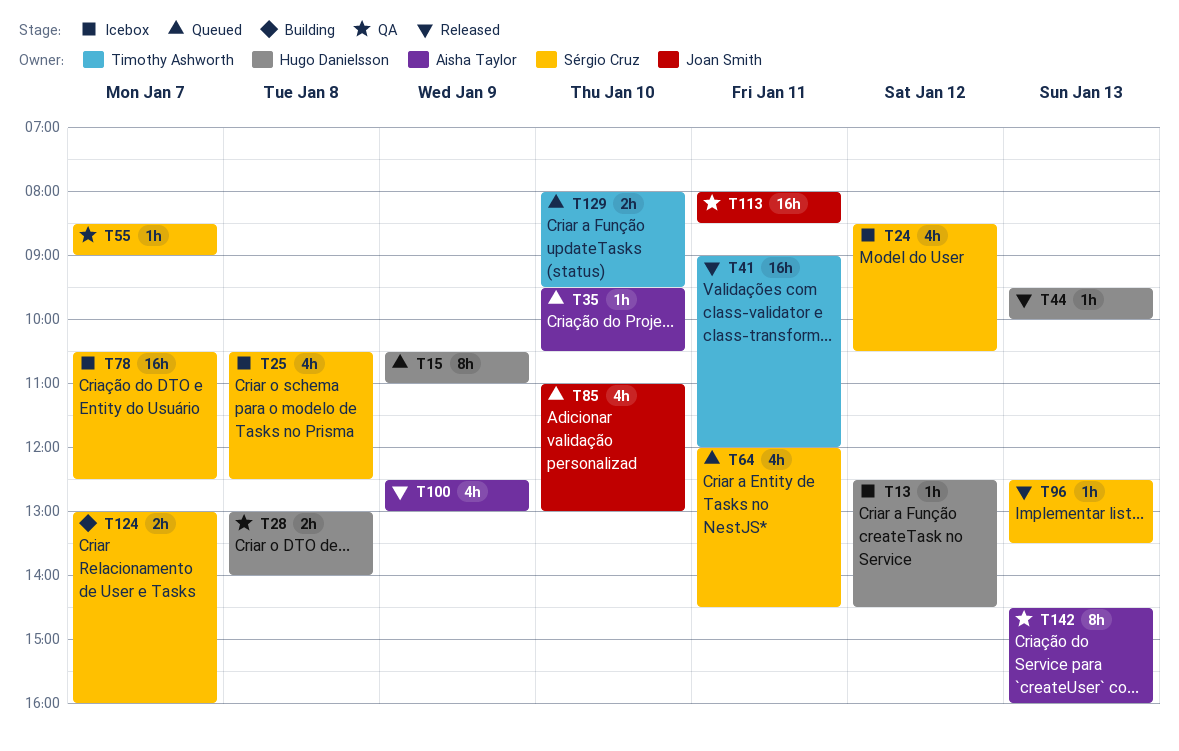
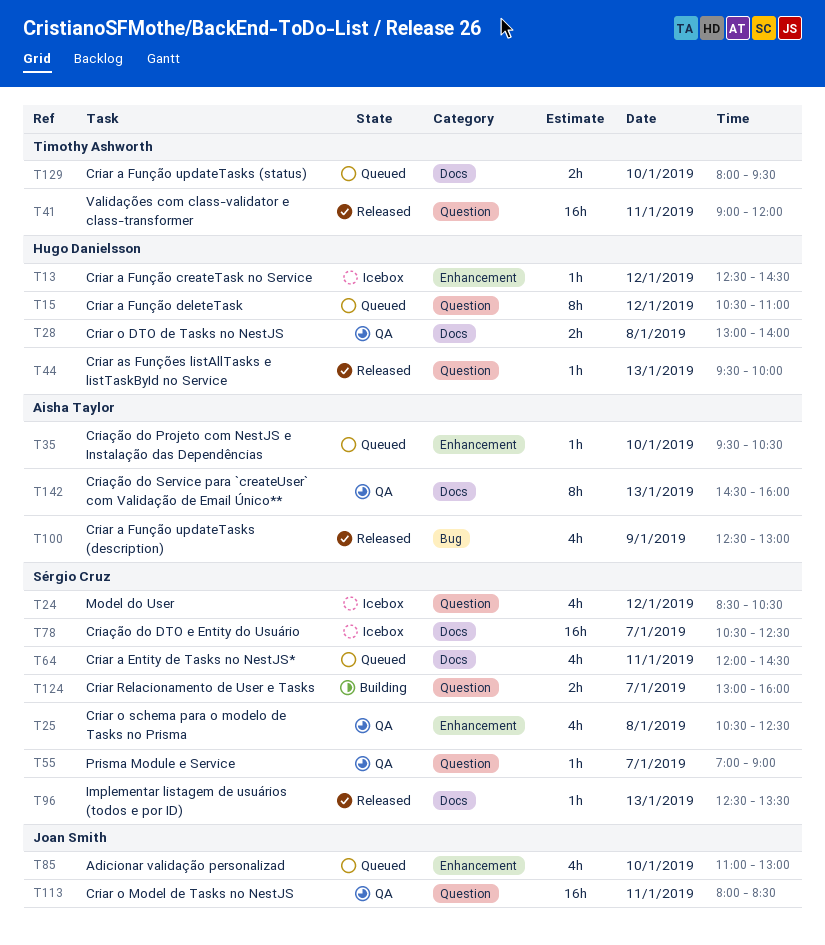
T15, day: Jan 9 -> Jan 12
T25, status: Icebox -> QA
T55, begins: 08:30 -> 07:00

